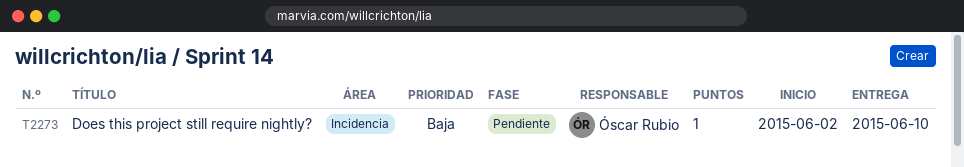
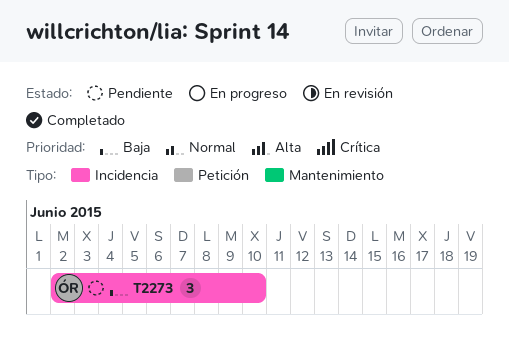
T2273, estimate: 1 -> 3

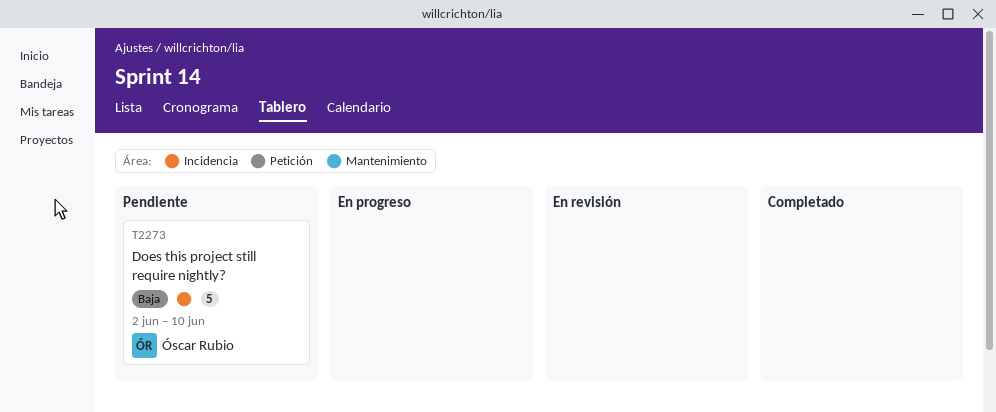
T2273, estimate: 3 -> 5

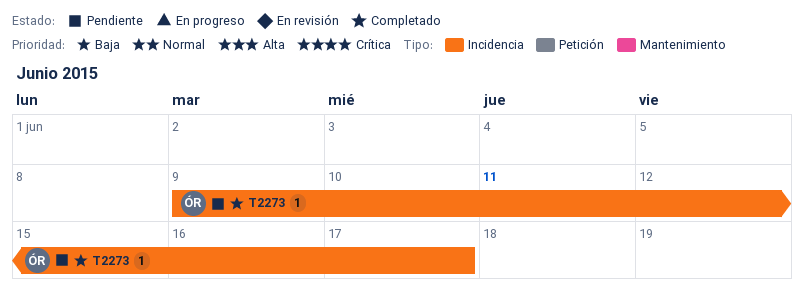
T2273, estimate: 5 -> 1
T2273, start: Jun 2 -> Jun 9
T2273, due: Jun 10 -> Jun 17

